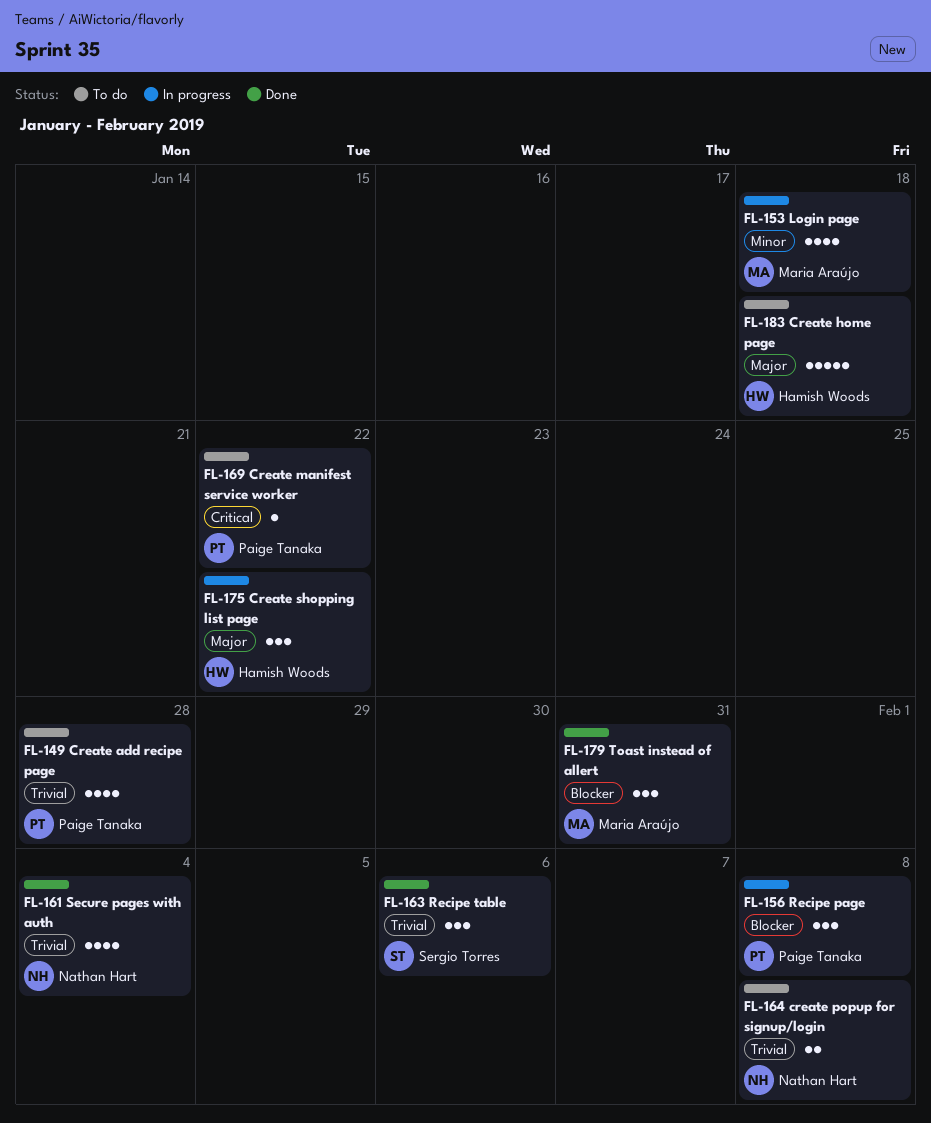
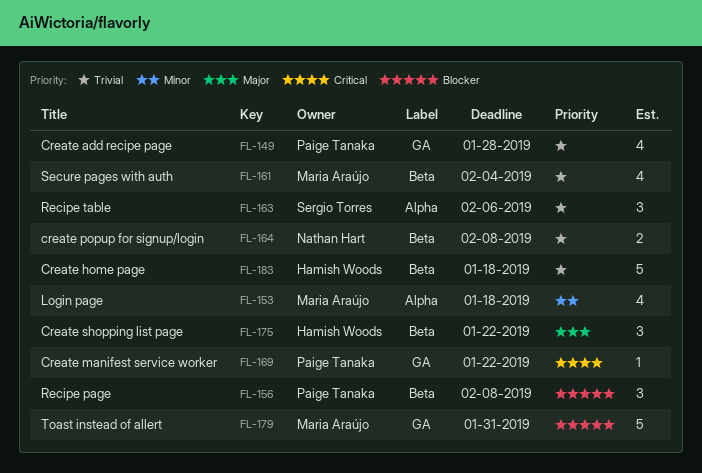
FL-161, owner: Nathan Hart -> Maria Araújo
FL-179, estimate: 3 -> 5
FL-183, priority: Major -> Trivial

